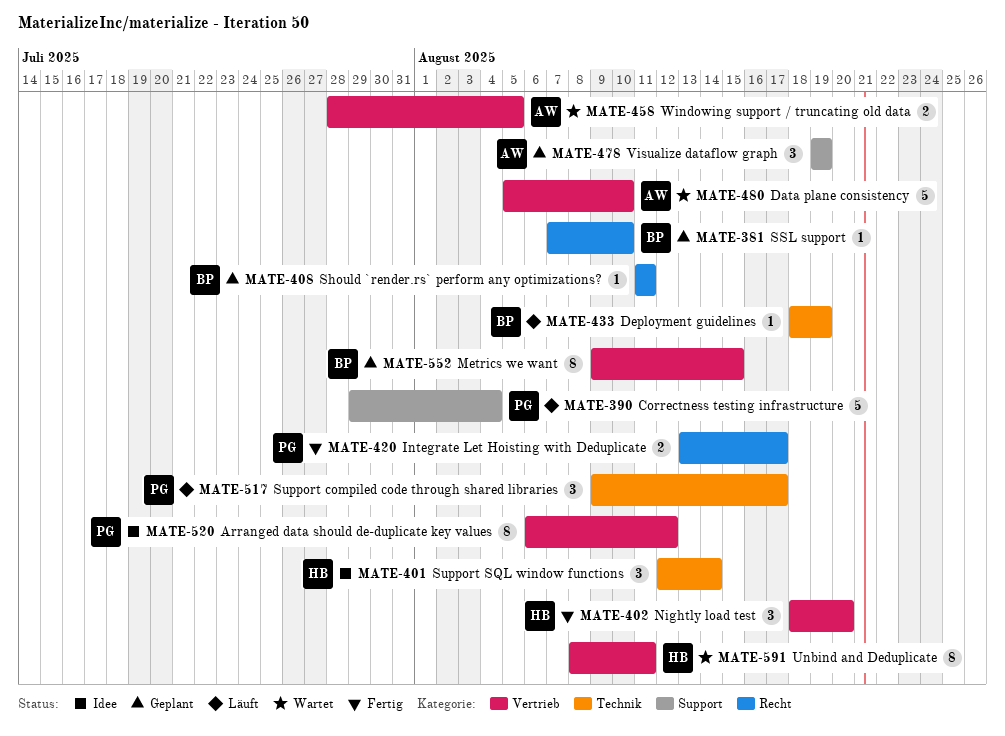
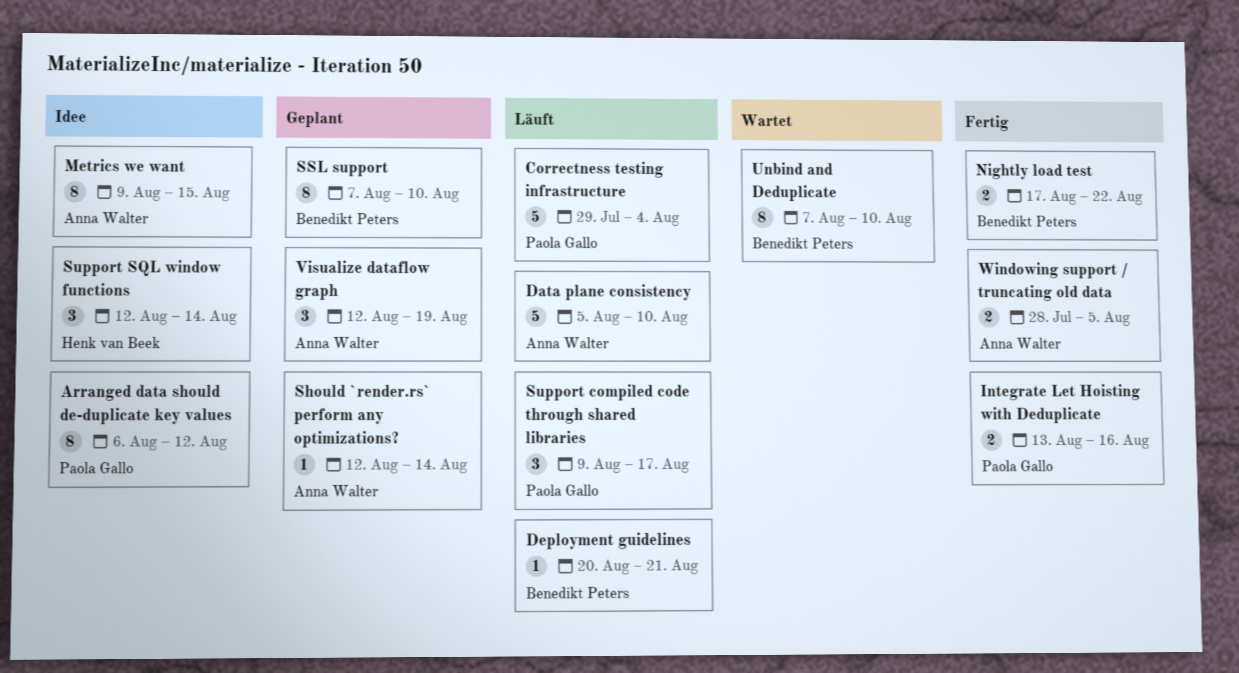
Data plane consistency, status: Wartet -> Läuft
Deployment guidelines, start: Aug 18 -> Aug 20
Deployment guidelines, due: Aug 19 -> Aug 21
Integrate Let Hoisting with Deduplicate, due: Aug 17 -> Aug 16
Metrics we want, status: Geplant -> Idee
Metrics we want, owner: Benedikt Peters -> Anna Walter
Nightly load test, owner: Henk van Beek -> Benedikt Peters
Nightly load test, estimate: 3 -> 2
Nightly load test, start: Aug 18 -> Aug 17
Nightly load test, due: Aug 20 -> Aug 22
Should `render.rs` perform any optimizations?, owner: Benedikt Peters -> Anna Walter
Should `render.rs` perform any optimizations?, start: Aug 11 -> Aug 12
Should `render.rs` perform any optimizations?, due: Aug 11 -> Aug 14
SSL support, estimate: 1 -> 8
Unbind and Deduplicate, owner: Henk van Beek -> Benedikt Peters
Unbind and Deduplicate, start: Aug 8 -> Aug 7
Unbind and Deduplicate, due: Aug 11 -> Aug 10
Visualize dataflow graph, start: Aug 19 -> Aug 12
Windowing support / truncating old data, status: Wartet -> Fertig

